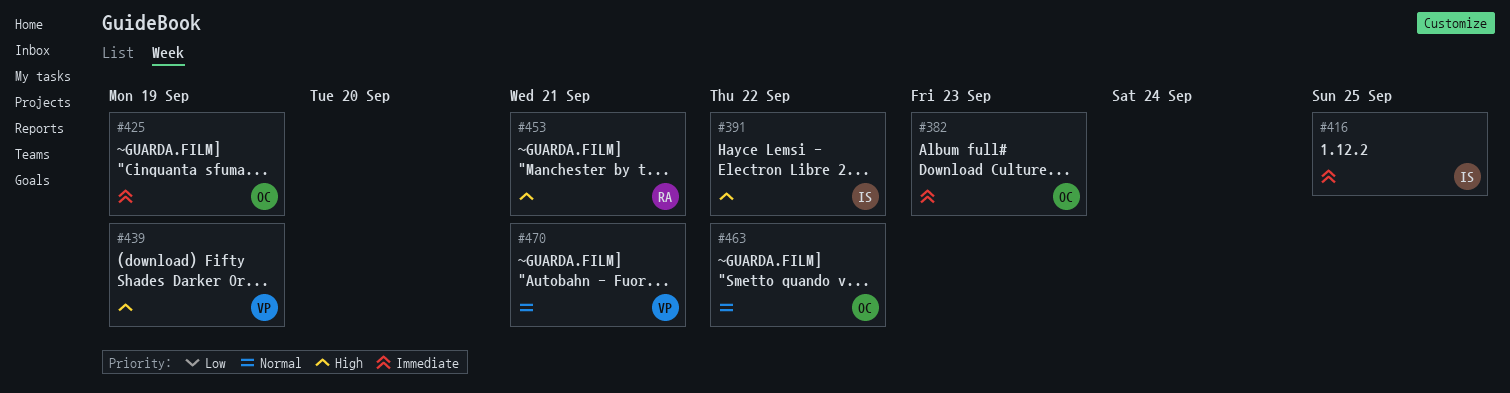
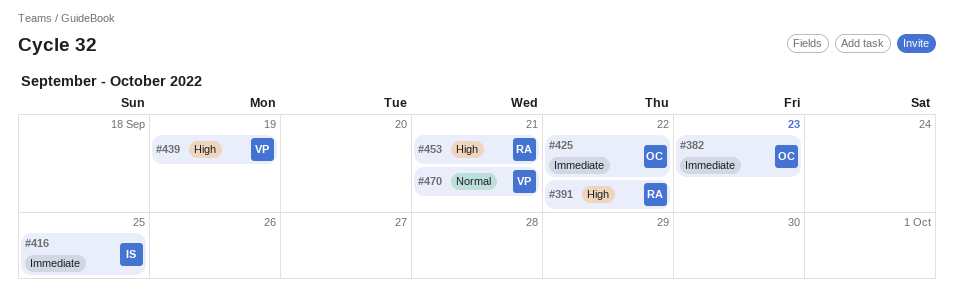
#391, owner: IS -> RA
#425, due: Sep 19 -> Sep 22
#463: present -> none

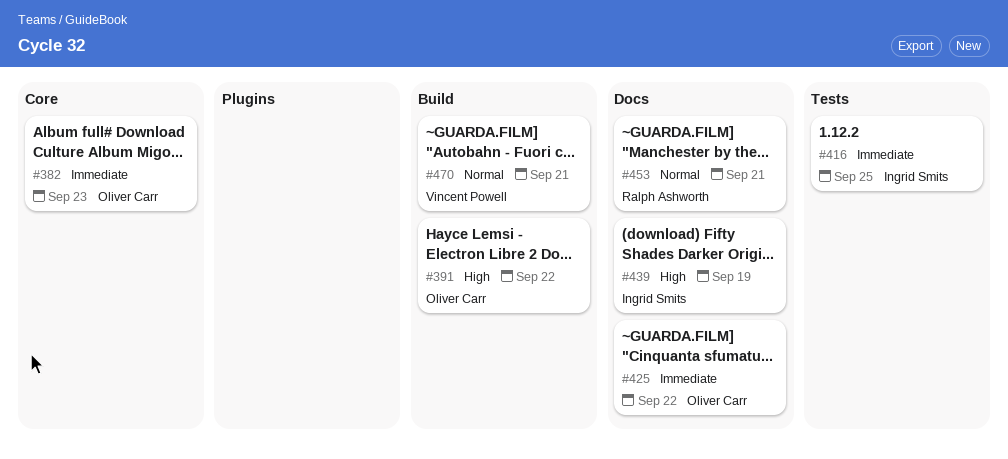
#391, owner: Ralph Ashworth -> Oliver Carr
#439, owner: Vincent Powell -> Ingrid Smits
#453, priority: High -> Normal

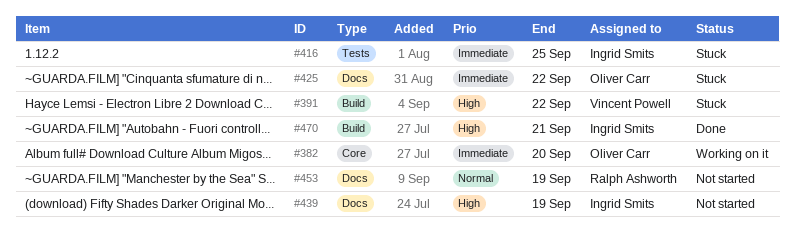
#382, due: Sep 23 -> Sep 20
#391, owner: Oliver Carr -> Vincent Powell
#453, due: Sep 21 -> Sep 19
#470, owner: Vincent Powell -> Ingrid Smits
#470, priority: Normal -> High

